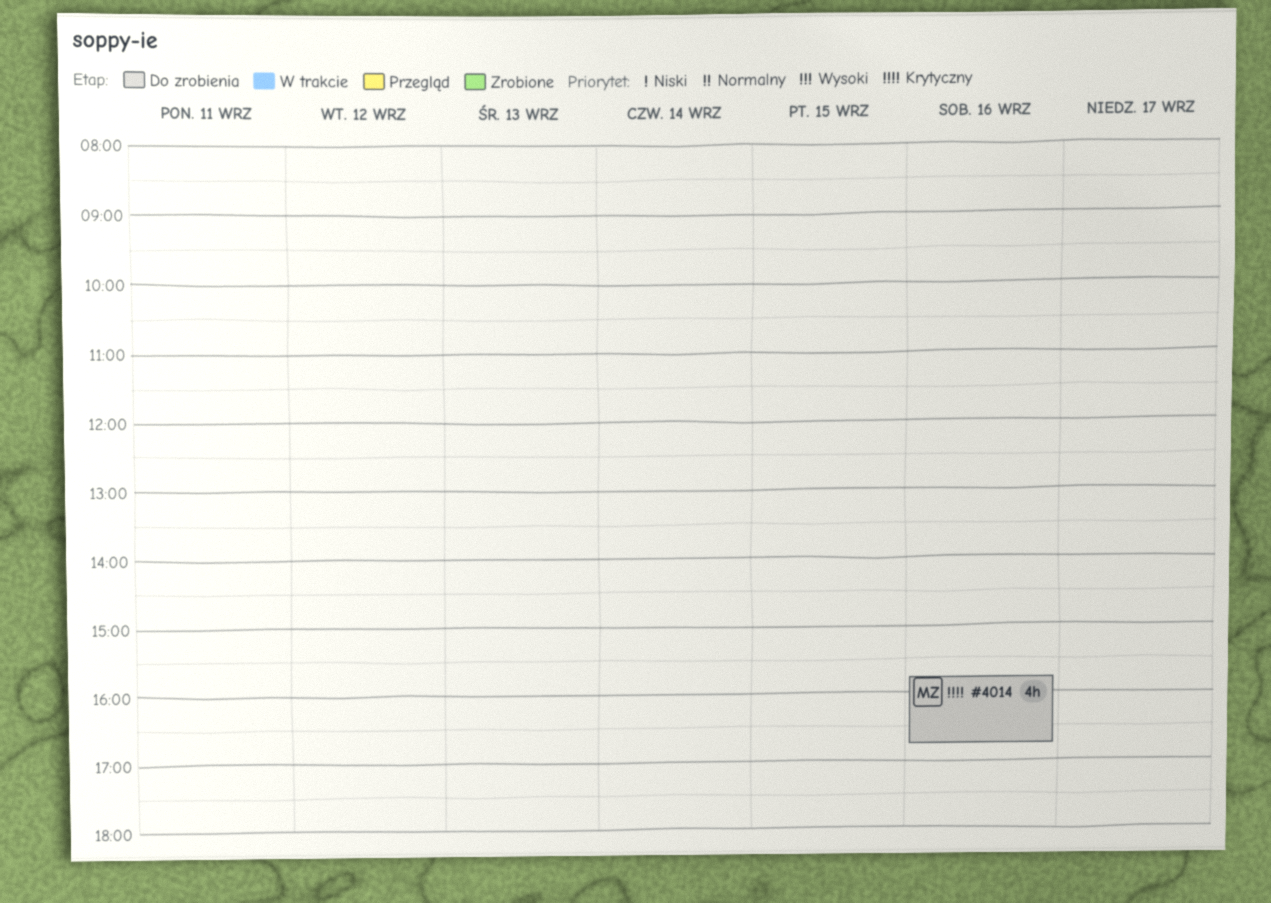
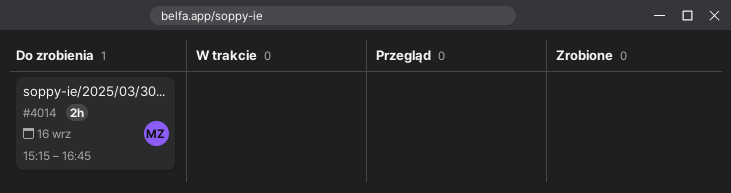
#4014, estimate: 4h -> 2h
#4014, begins: 15:45 -> 15:15

